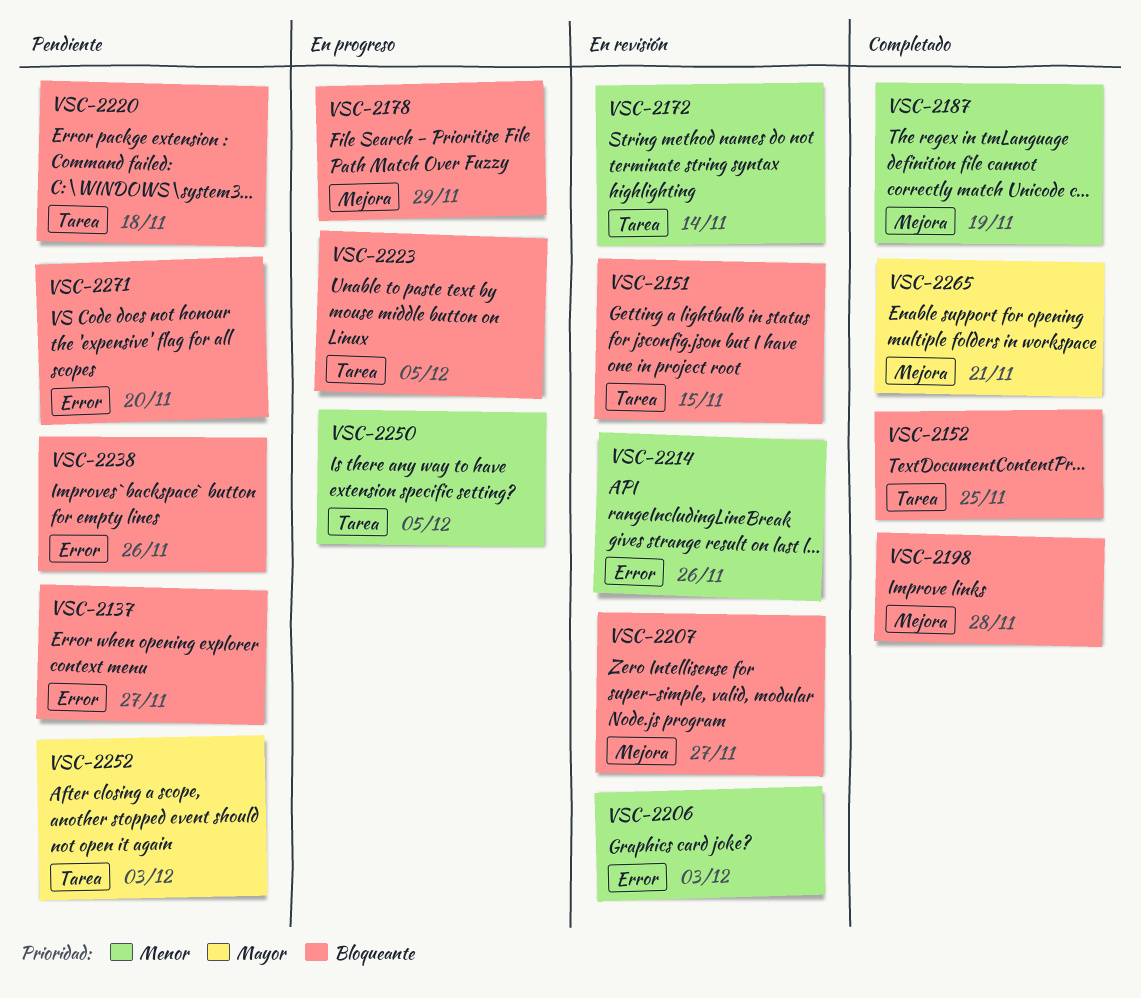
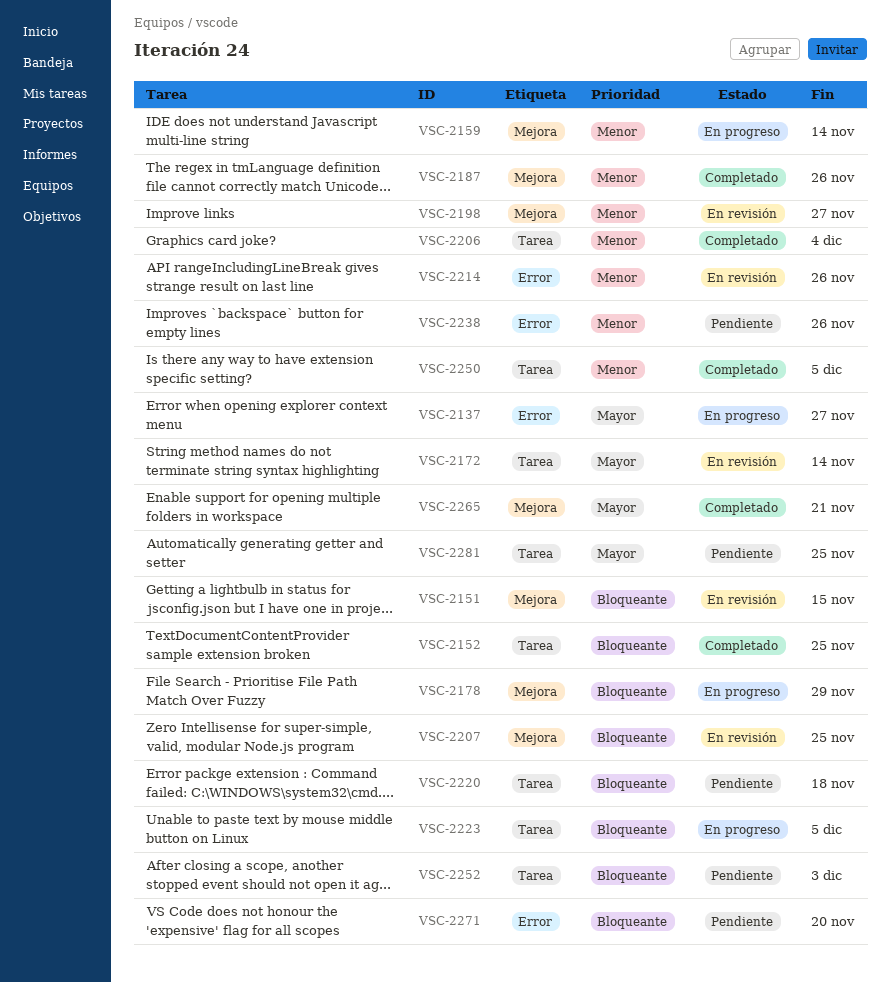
VSC-2137, status: Pendiente -> En progreso
VSC-2137, priority: Bloqueante -> Mayor
VSC-2151, label: Tarea -> Mejora
VSC-2159: none -> present
VSC-2172, priority: Menor -> Mayor
VSC-2187, due: Nov 19 -> Nov 26
VSC-2198, status: Completado -> En revisión
VSC-2198, priority: Bloqueante -> Menor
VSC-2198, due: Nov 28 -> Nov 27
VSC-2206, status: En revisión -> Completado
VSC-2206, label: Error -> Tarea
VSC-2206, due: Dec 3 -> Dec 4
VSC-2207, due: Nov 27 -> Nov 25
VSC-2238, priority: Bloqueante -> Menor
VSC-2250, status: En progreso -> Completado
VSC-2252, priority: Mayor -> Bloqueante
VSC-2281: none -> present

